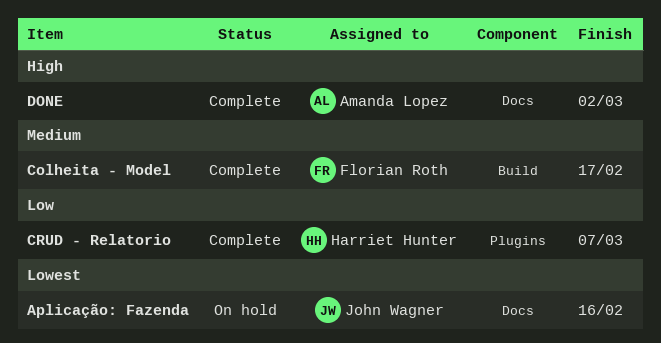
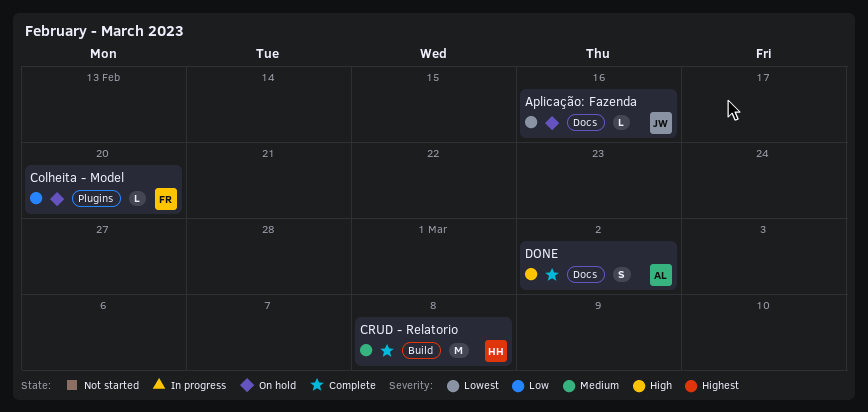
Colheita - Model, status: Complete -> On hold
Colheita - Model, priority: Medium -> Low
Colheita - Model, label: Build -> Plugins
Colheita - Model, due: Feb 17 -> Feb 20
CRUD - Relatorio, priority: Low -> Medium
CRUD - Relatorio, label: Plugins -> Build
CRUD - Relatorio, due: Mar 7 -> Mar 8

